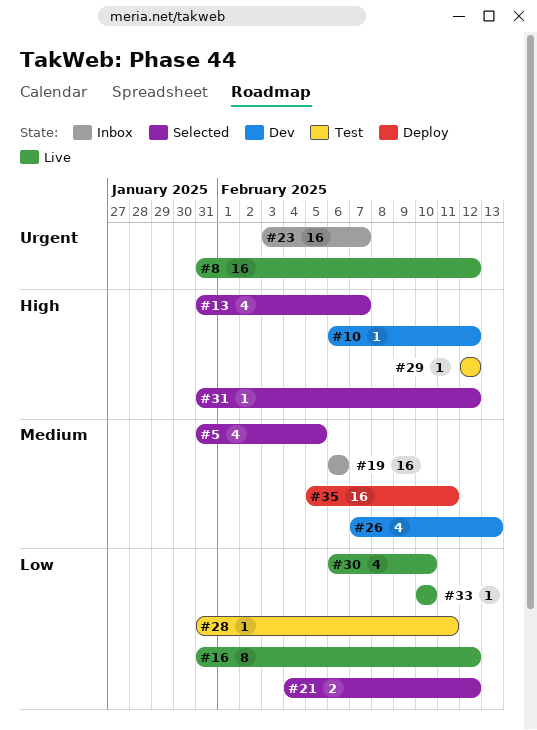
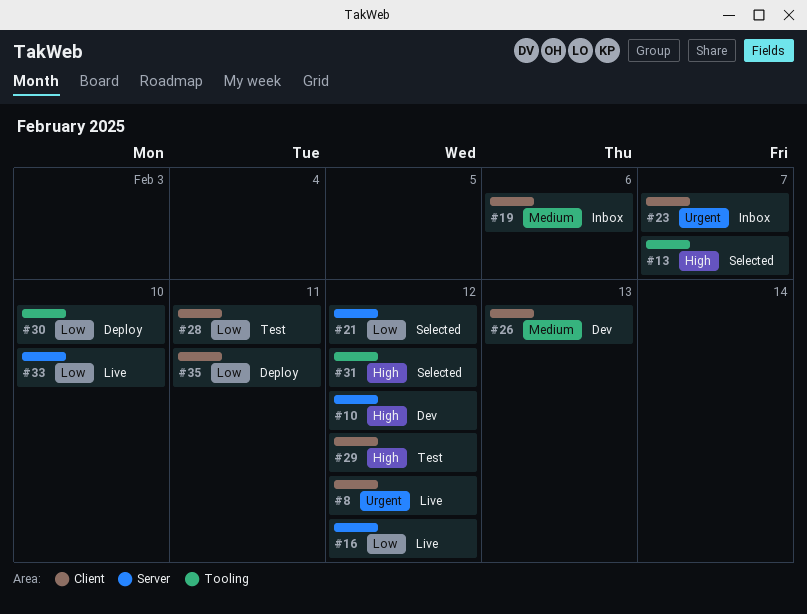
#5: present -> none
#30, status: Live -> Deploy
#35, priority: Medium -> Low

